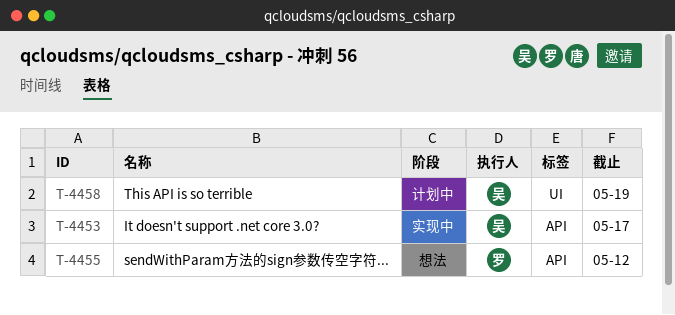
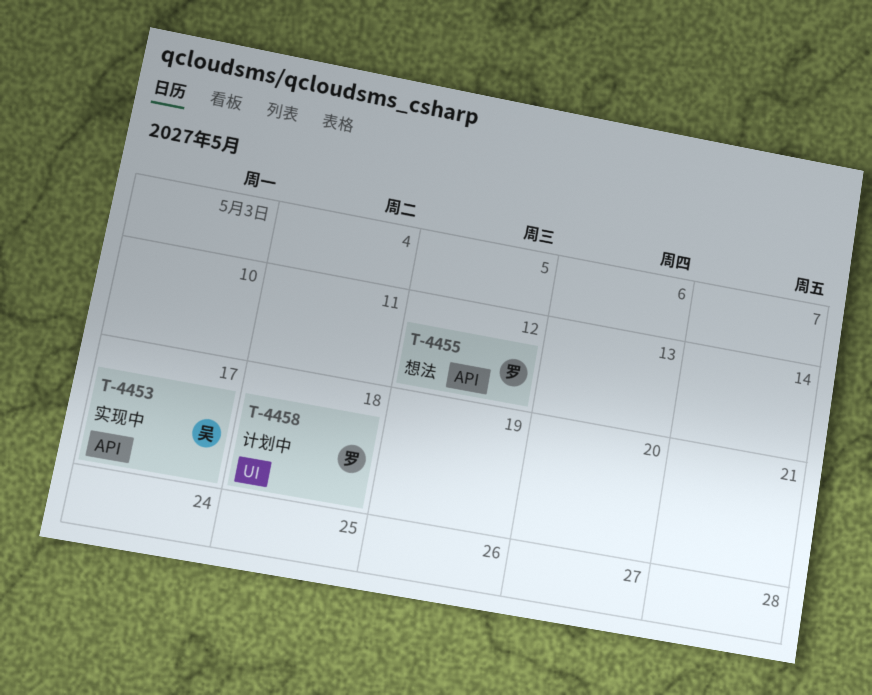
T-4458, owner: 吴 -> 罗
T-4458, due: May 19 -> May 18

